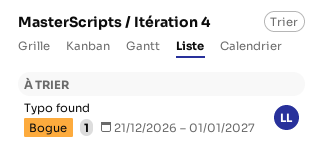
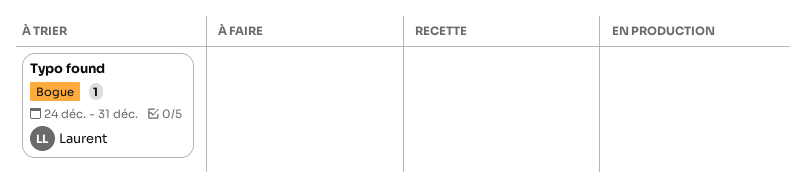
Typo found, start: Dec 21 -> Dec 24
Typo found, due: Jan 1 -> Dec 31

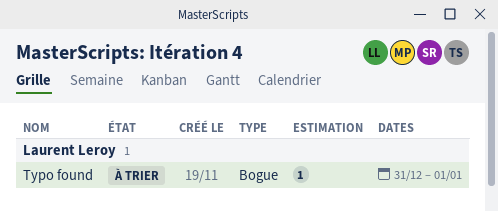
Typo found, start: Dec 24 -> Dec 31
Typo found, due: Dec 31 -> Jan 1

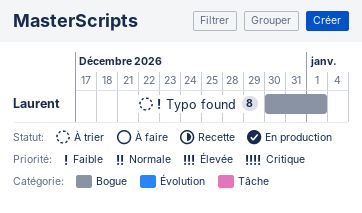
Typo found, estimate: 1 -> 8
Typo found, start: Dec 31 -> Dec 30

